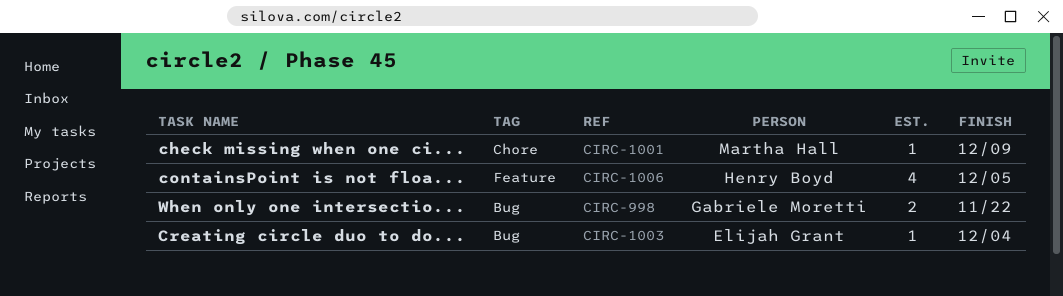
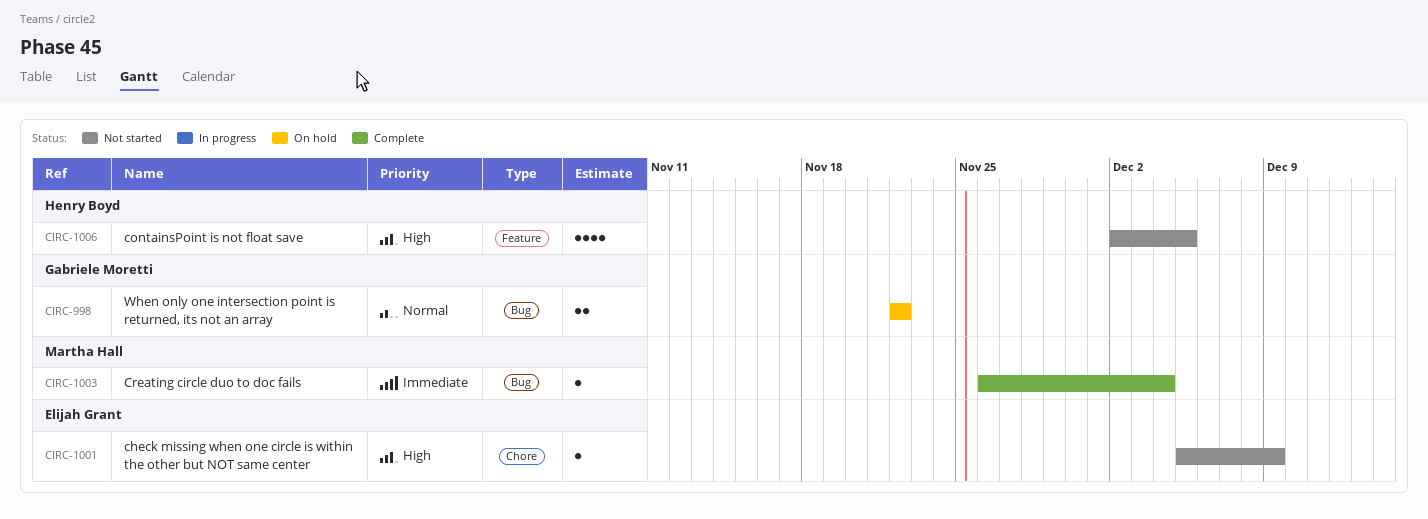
CIRC-1001, owner: Martha Hall -> Elijah Grant
CIRC-1003, owner: Elijah Grant -> Martha Hall

